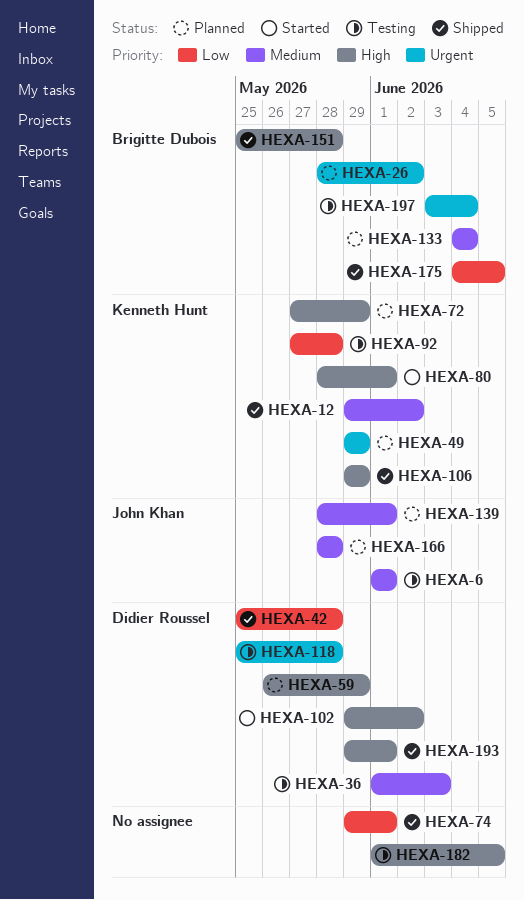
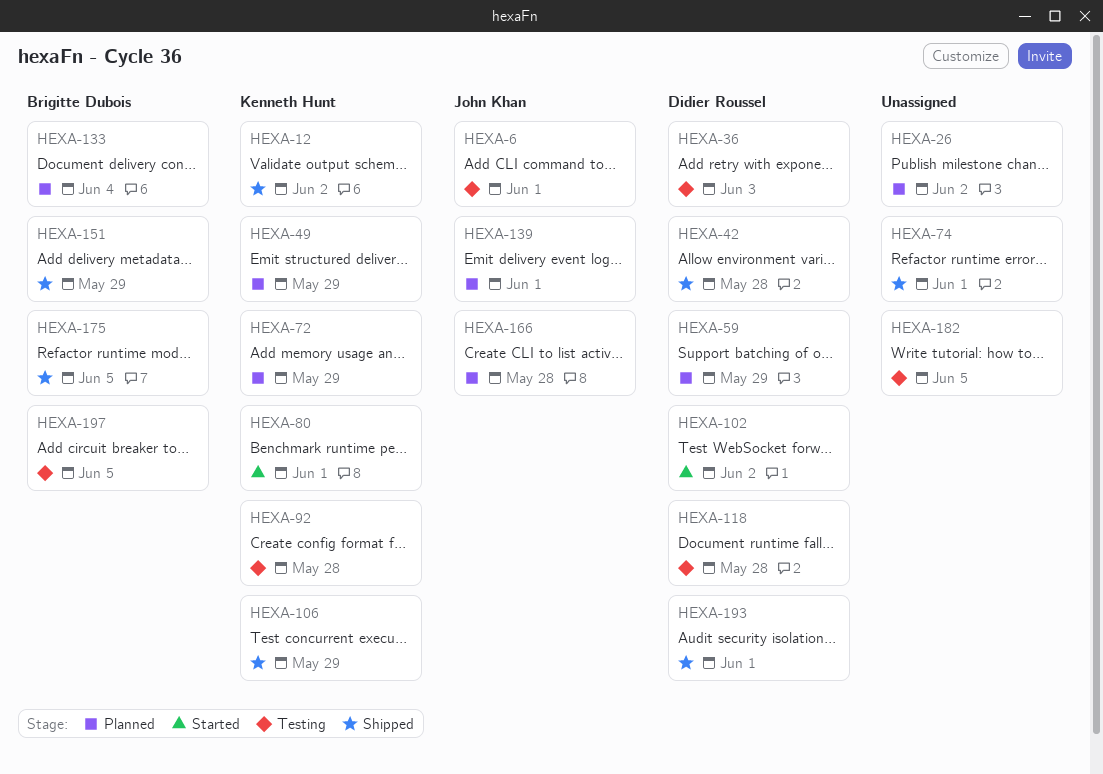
HEXA-26, owner: Brigitte Dubois -> none
HEXA-151, due: May 28 -> May 29
HEXA-197, due: Jun 4 -> Jun 5

